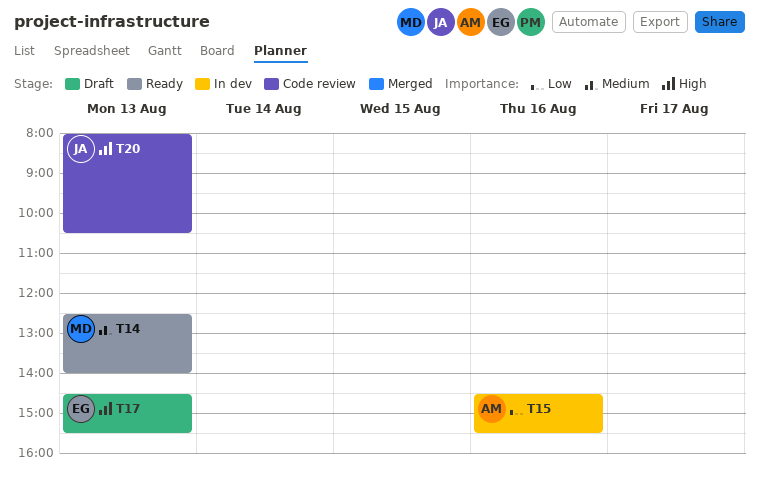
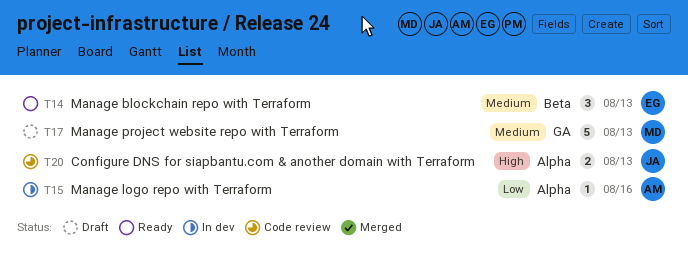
T14, owner: MD -> EG
T17, owner: EG -> MD
T17, priority: High -> Medium

